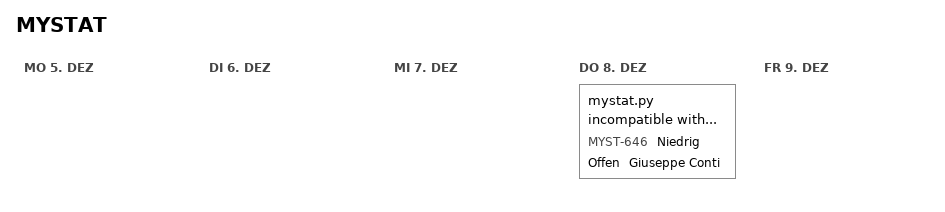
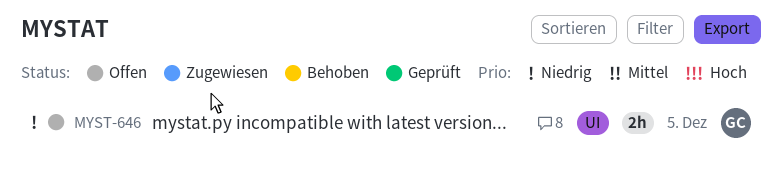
MYST-646, due: Dec 8 -> Dec 5

